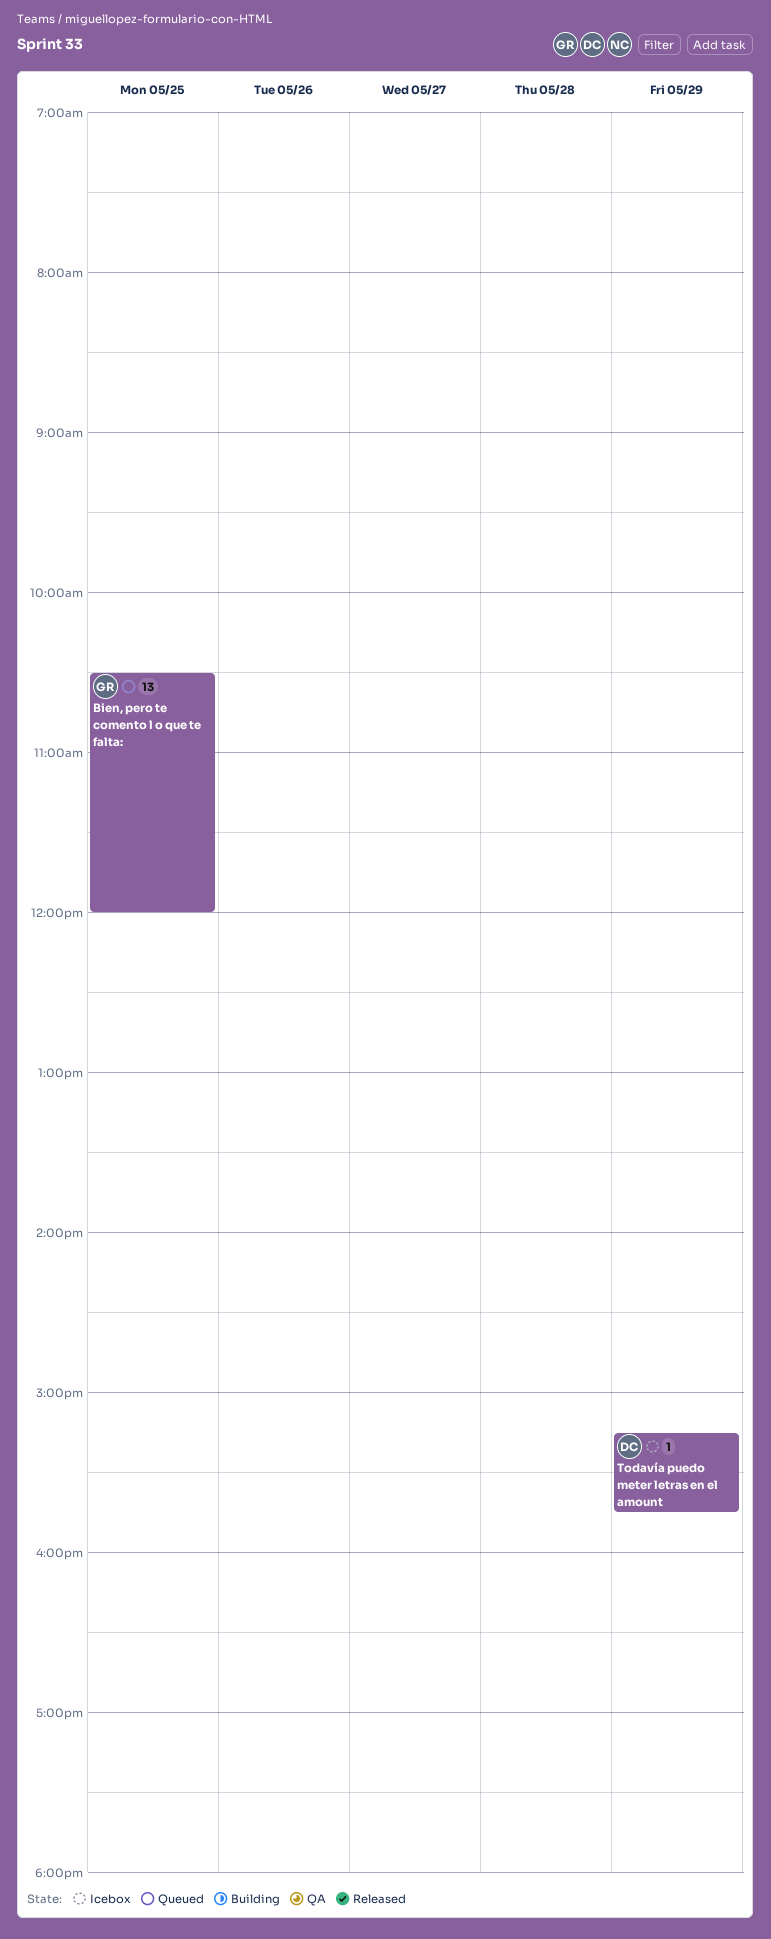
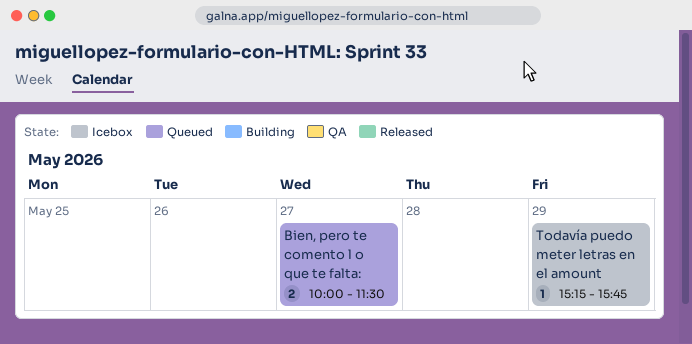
Bien, pero te comento l o que te falta:, estimate: 13 -> 2
Bien, pero te comento l o que te falta:, day: May 25 -> May 27
Bien, pero te comento l o que te falta:, begins: 10:30 -> 10:00
Bien, pero te comento l o que te falta:, ends: 12:00 -> 11:30

